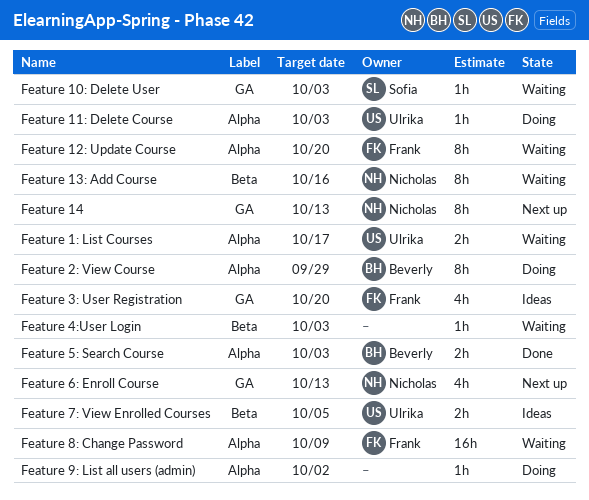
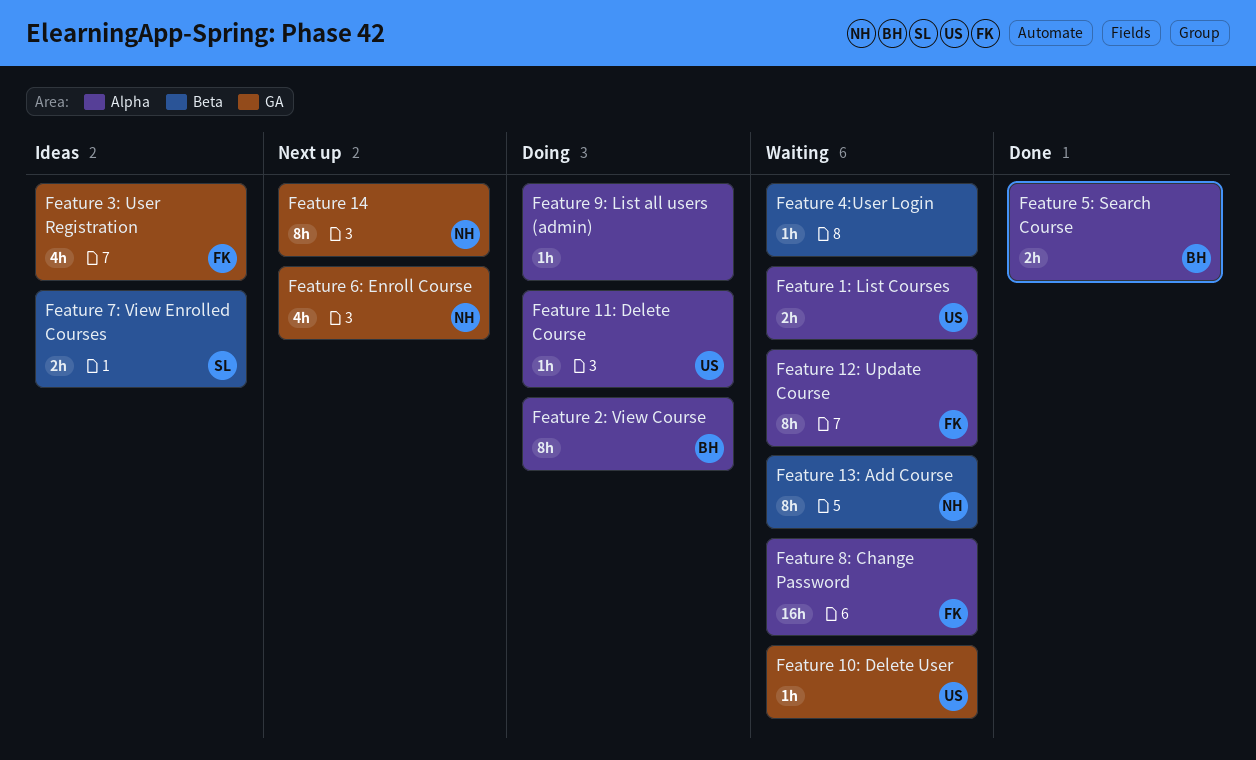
Feature 10: Delete User, owner: Sofia -> Ulrika
Feature 7: View Enrolled Courses, owner: Ulrika -> Sofia

